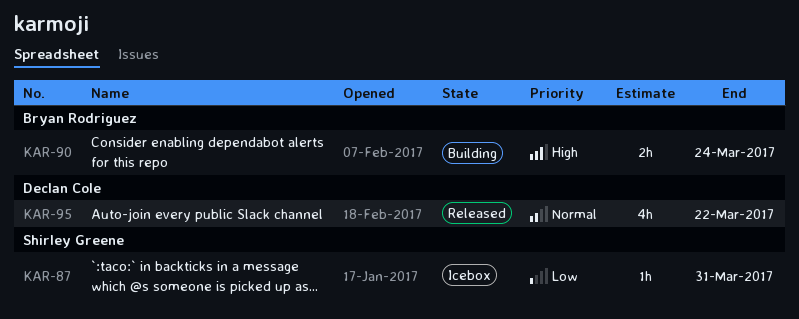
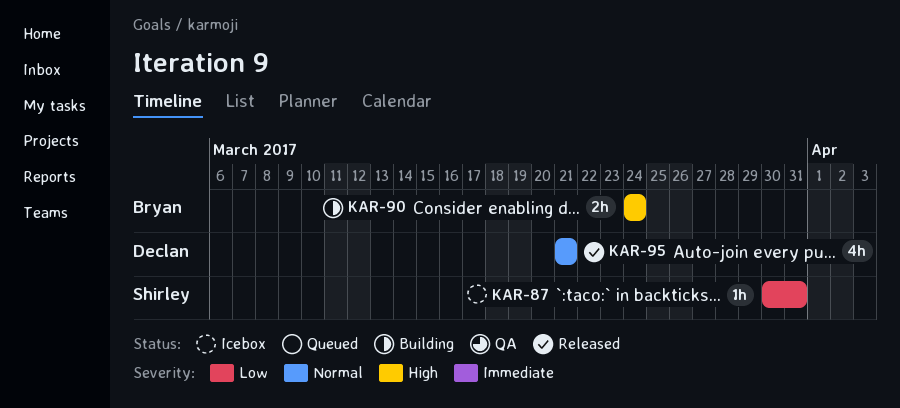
KAR-95, due: Mar 22 -> Mar 21

